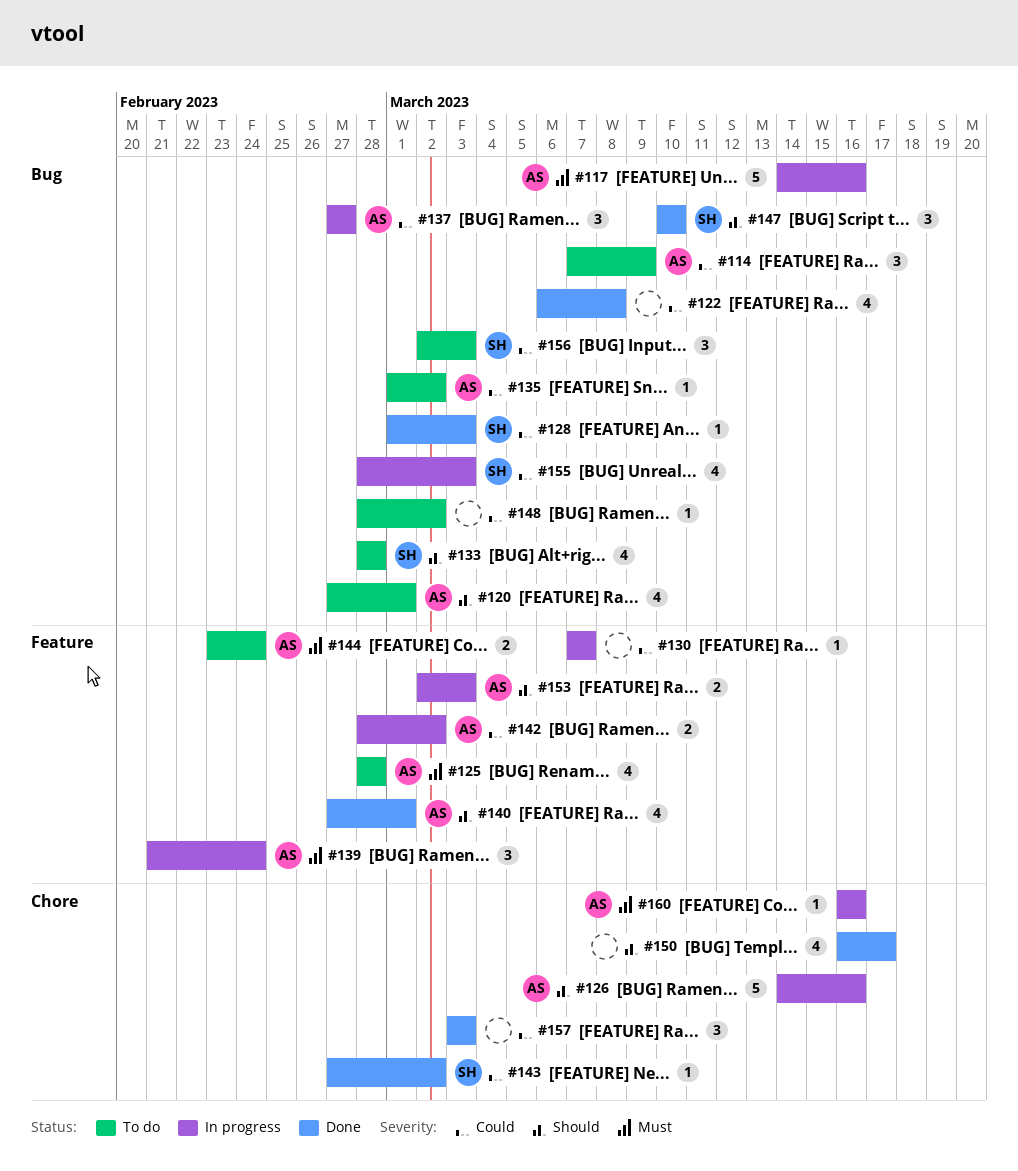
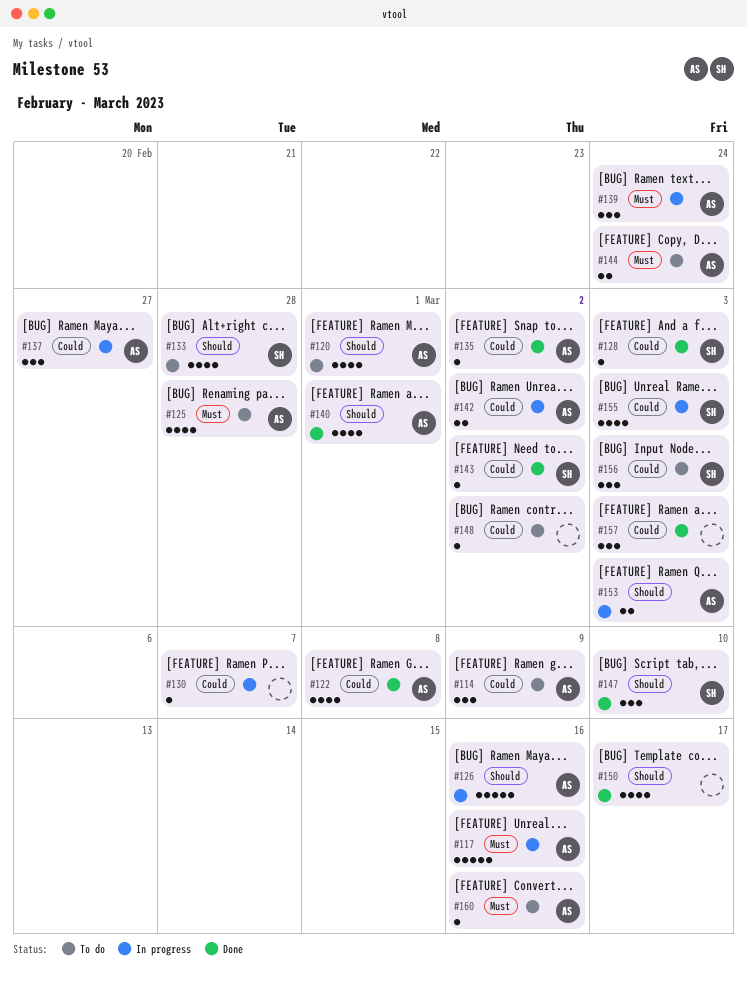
#122, owner: none -> AS
#135, status: To do -> Done
#160, status: In progress -> To do

